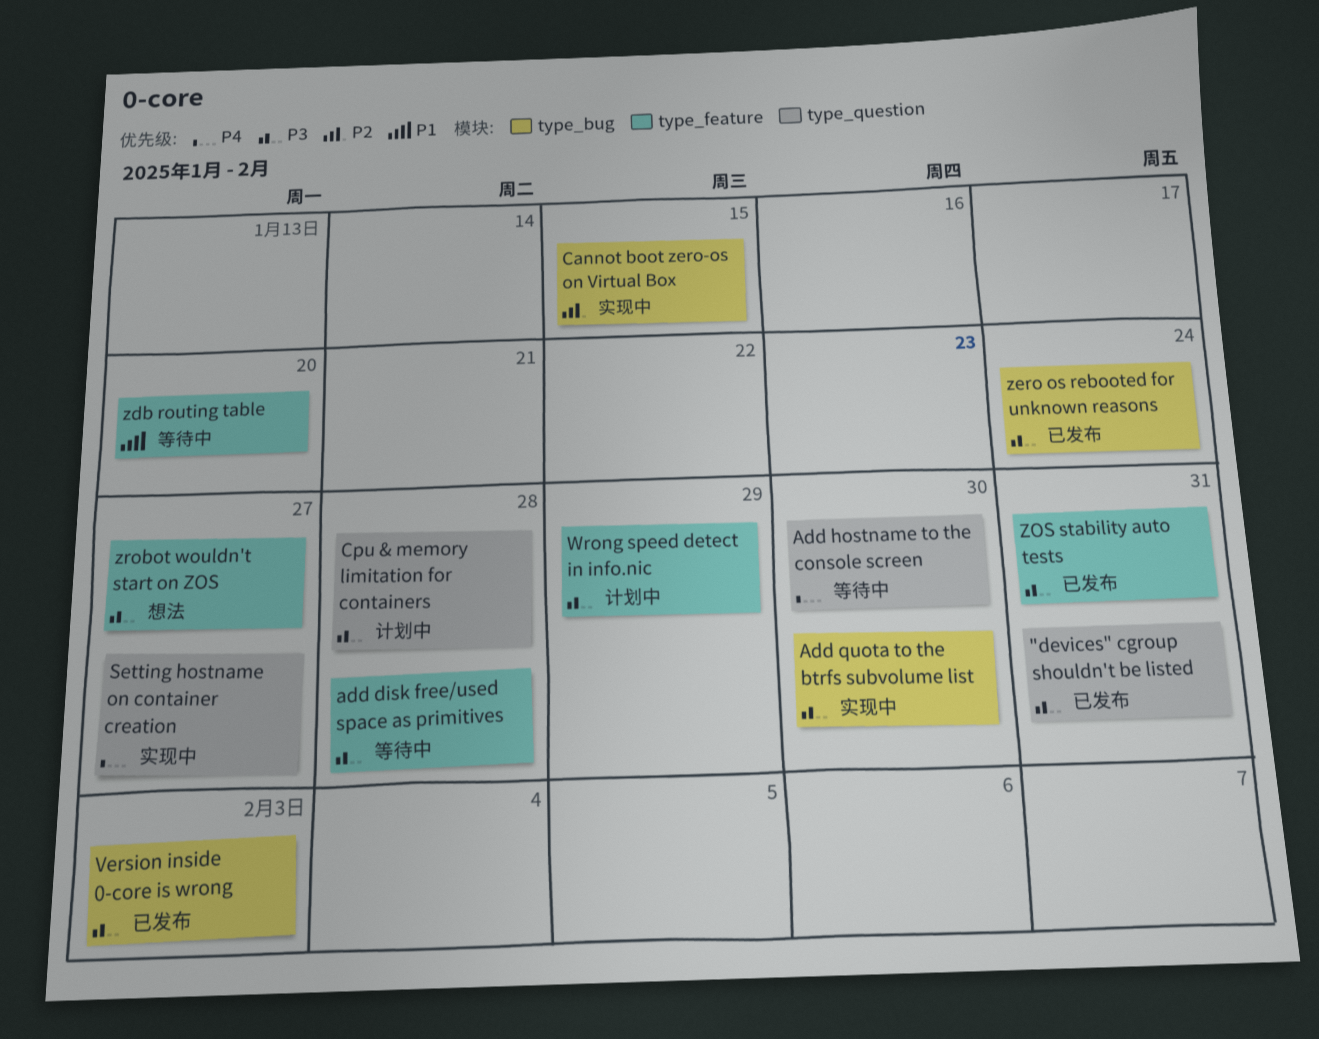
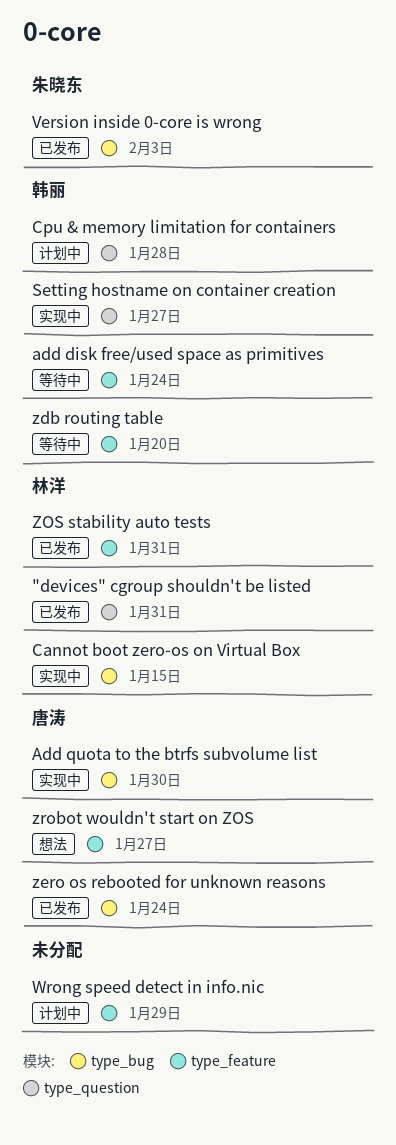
add disk free/used space as primitives, due: Jan 28 -> Jan 24
Add hostname to the console screen: present -> none

